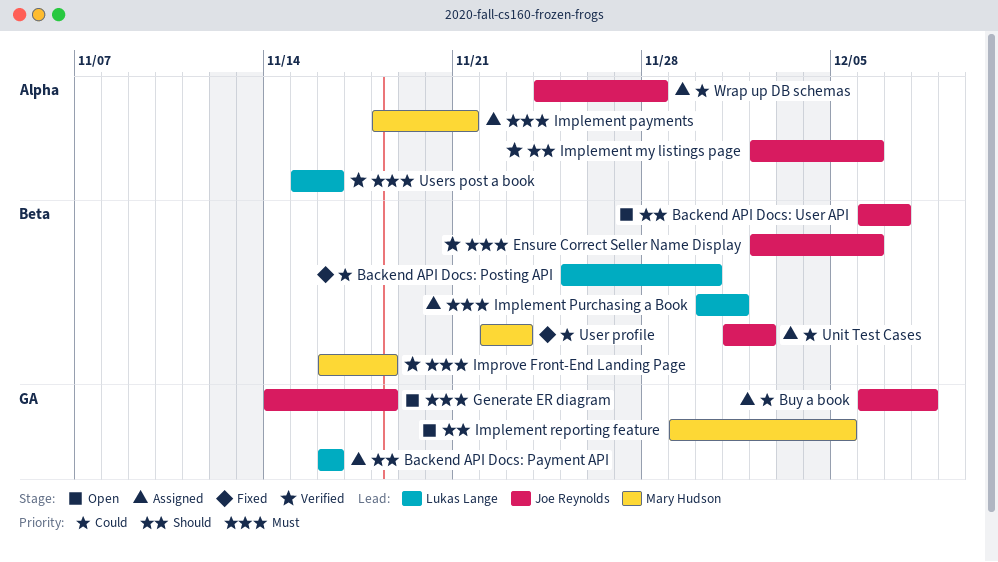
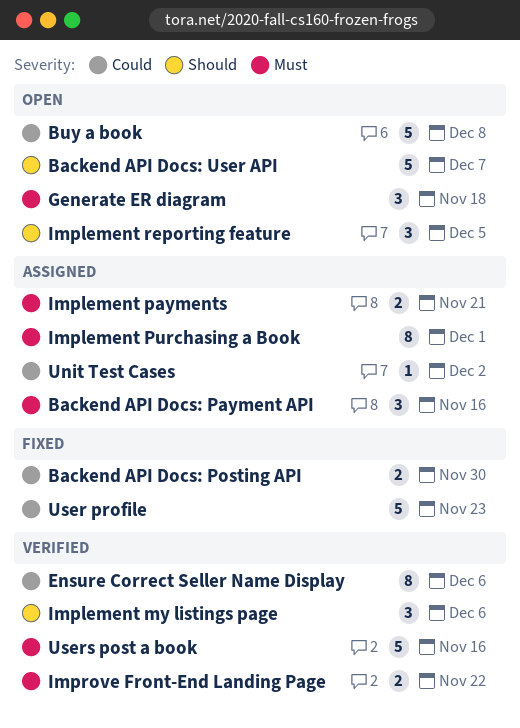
Backend API Docs: Payment API, priority: Should -> Must
Buy a book, status: Assigned -> Open
Ensure Correct Seller Name Display, priority: Must -> Could
Improve Front-End Landing Page, due: Nov 18 -> Nov 22
Wrap up DB schemas: present -> none

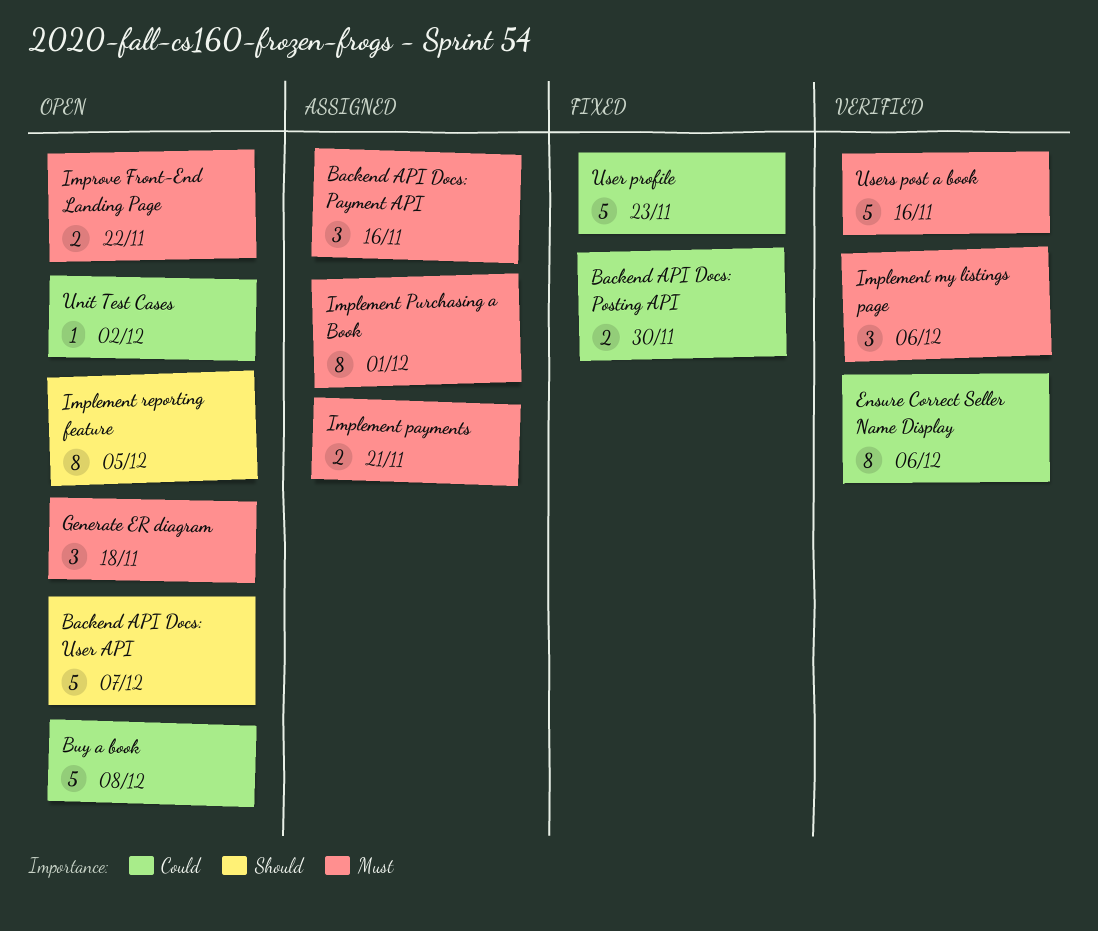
Implement my listings page, priority: Should -> Must
Implement reporting feature, estimate: 3 -> 8
Improve Front-End Landing Page, status: Verified -> Open
Unit Test Cases, status: Assigned -> Open

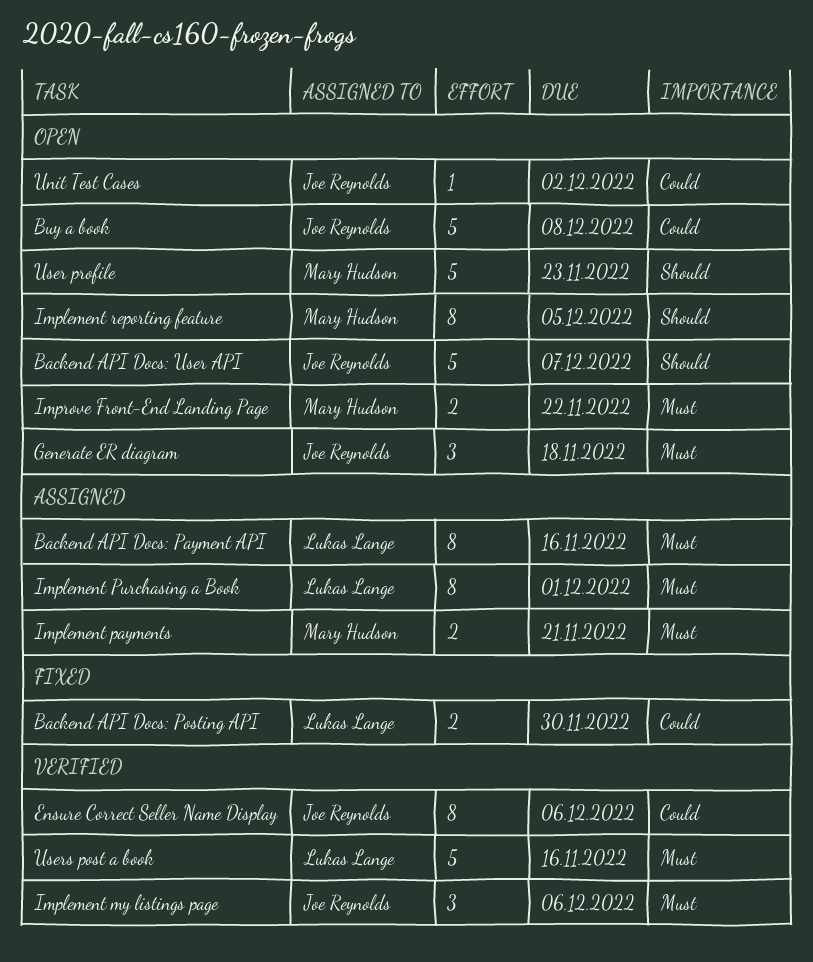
Backend API Docs: Payment API, estimate: 3 -> 8
User profile, status: Fixed -> Open
User profile, priority: Could -> Should

